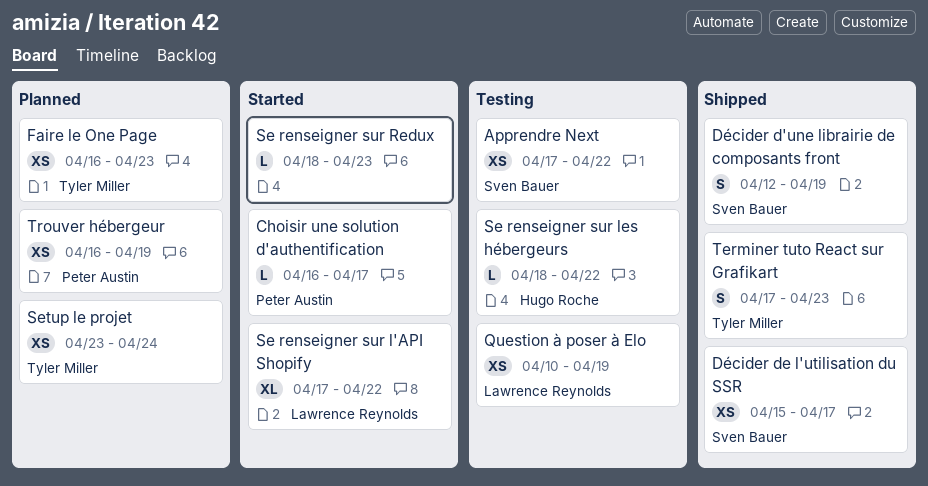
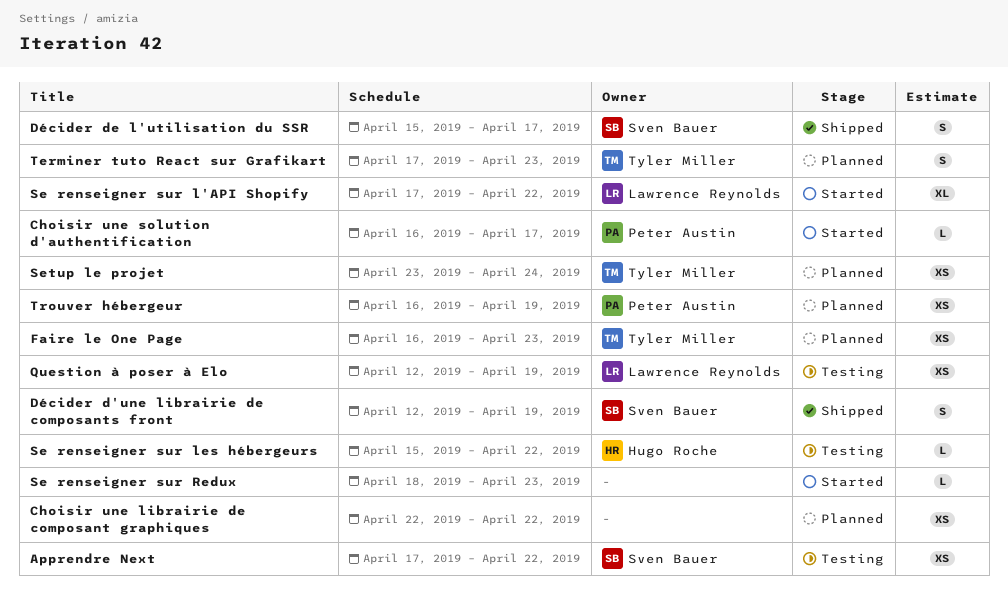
Choisir une librairie de composant graphiques: none -> present
Décider de l'utilisation du SSR, estimate: XS -> S
Question à poser à Elo, start: Apr 10 -> Apr 12
Se renseigner sur les hébergeurs, start: Apr 18 -> Apr 15
Terminer tuto React sur Grafikart, status: Shipped -> Planned

